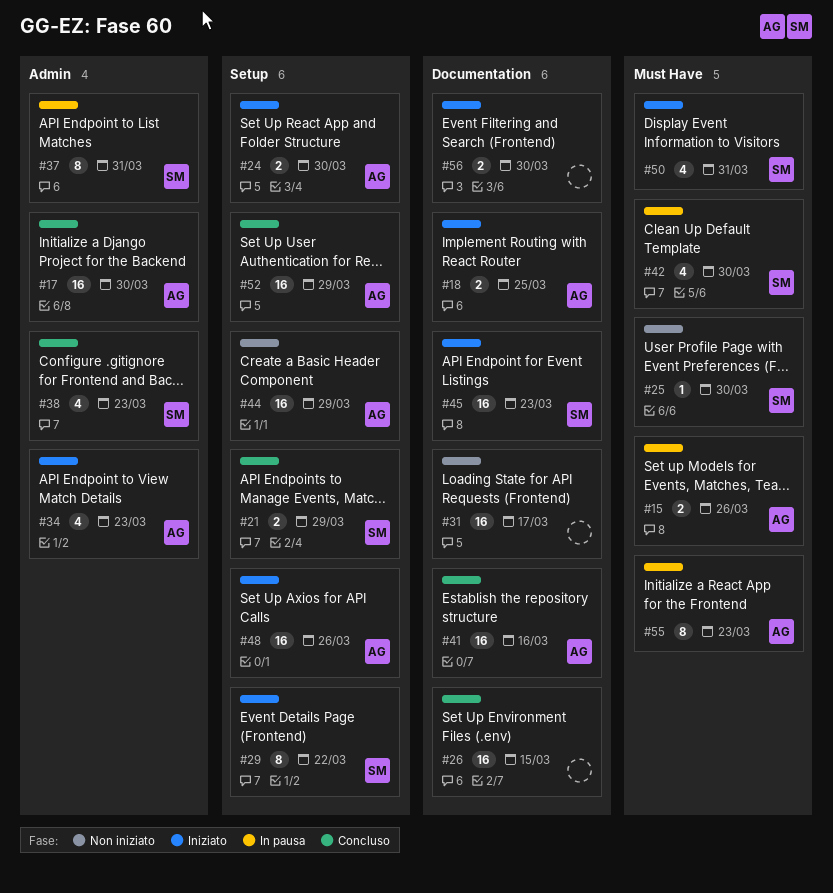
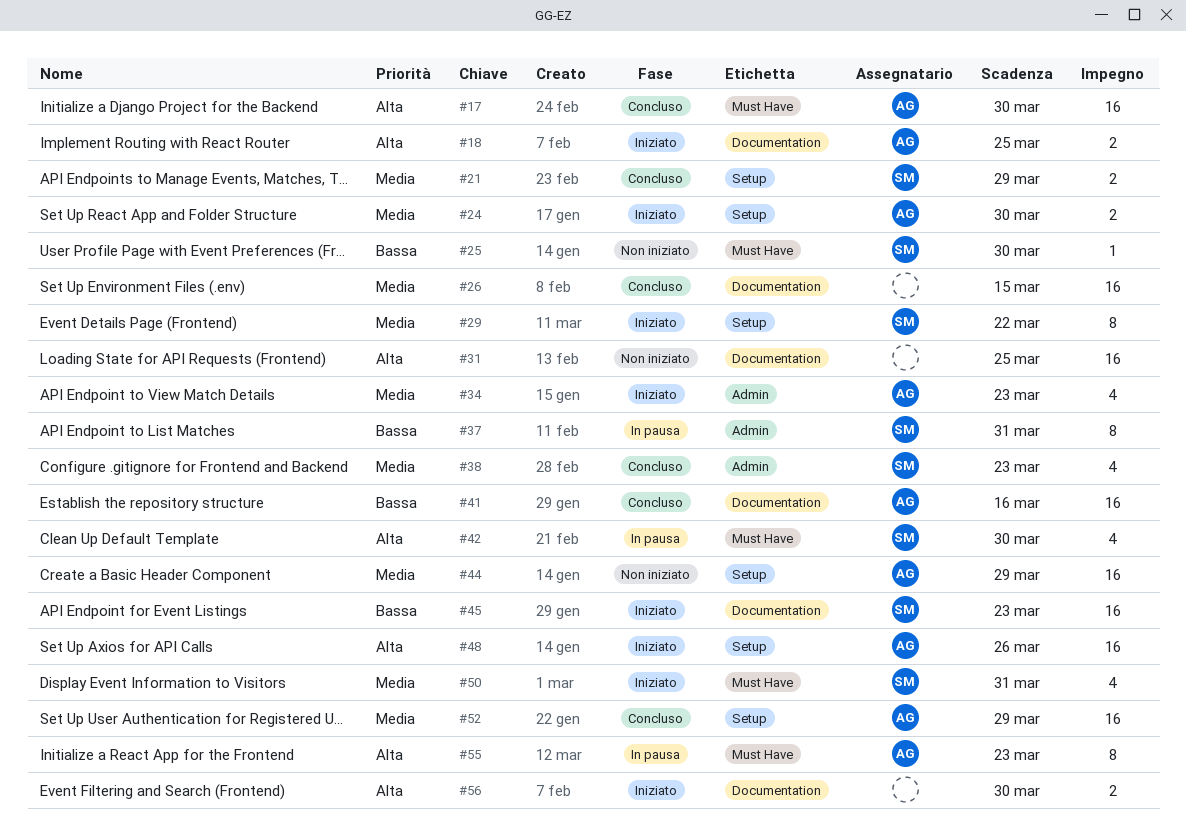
#15: present -> none
#17, label: Admin -> Must Have
#31, due: Mar 17 -> Mar 25

